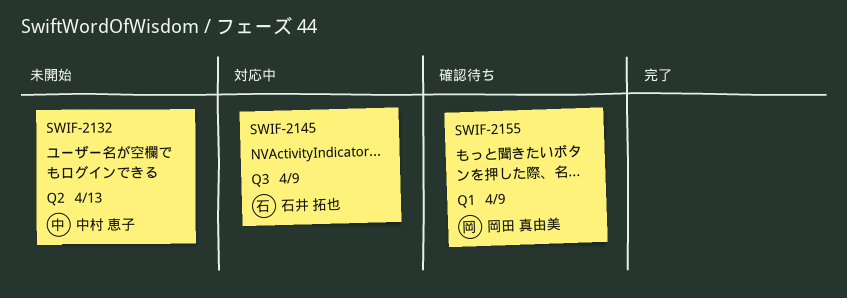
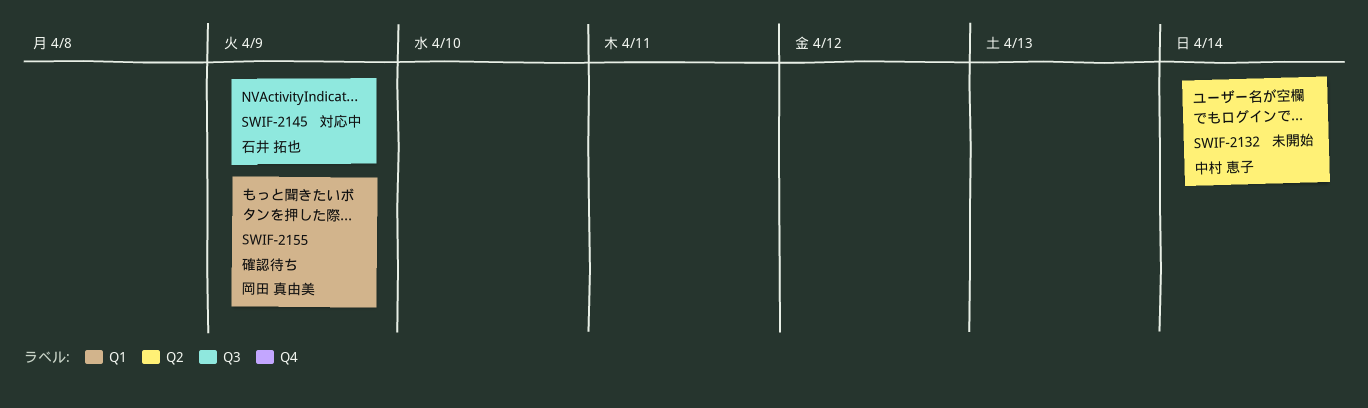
SWIF-2132, due: Apr 13 -> Apr 14

